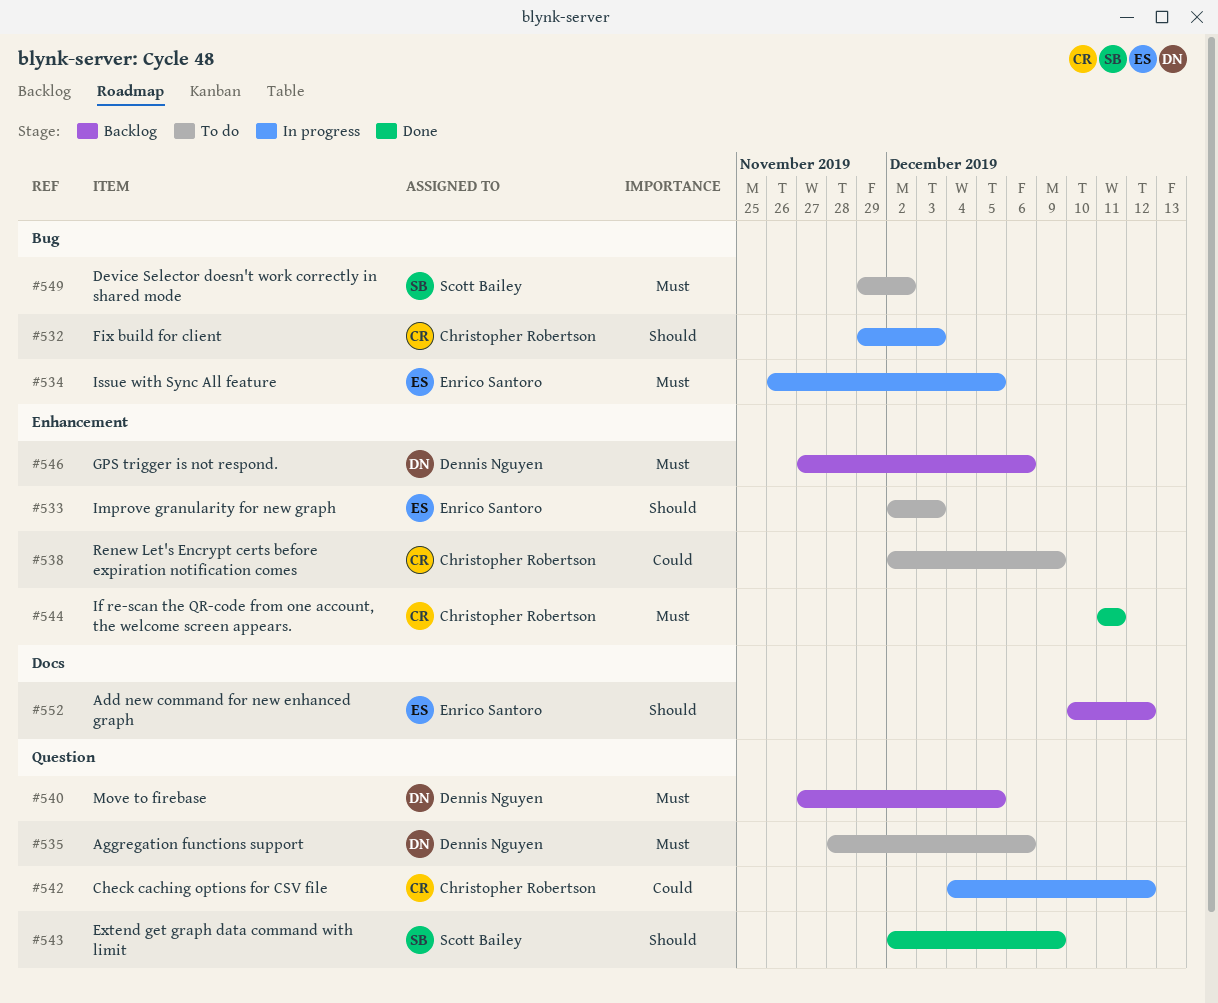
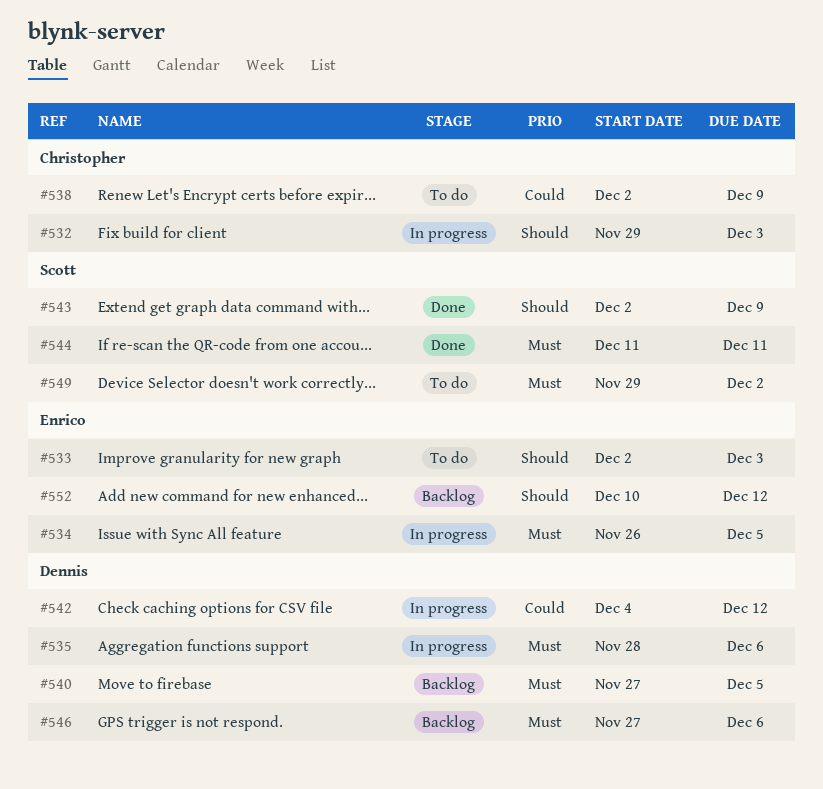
#535, status: To do -> In progress
#542, owner: Christopher Robertson -> Dennis Nguyen
#544, owner: Christopher Robertson -> Scott Bailey

